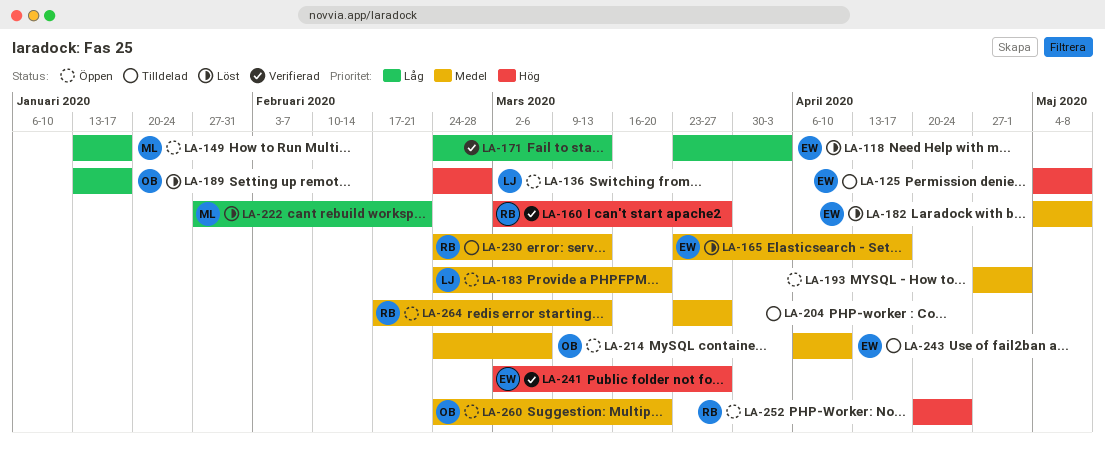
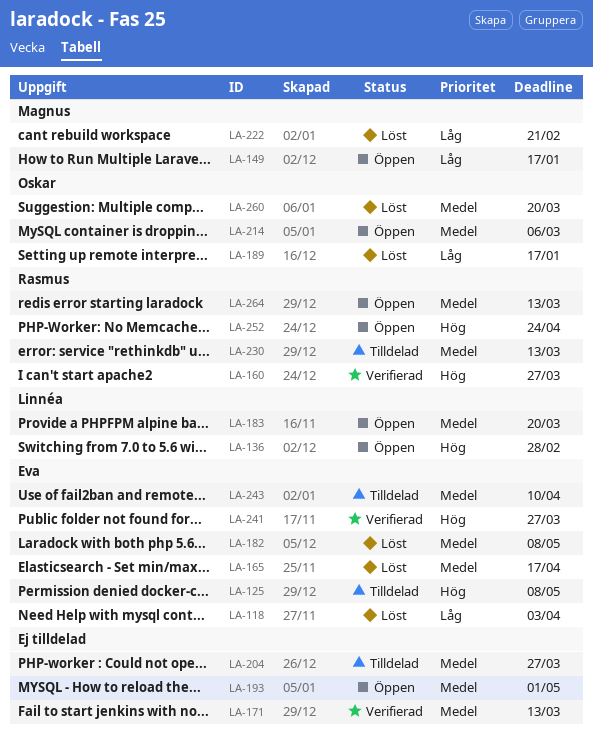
LA-171, priority: Låg -> Medel
LA-260, status: Öppen -> Löst

